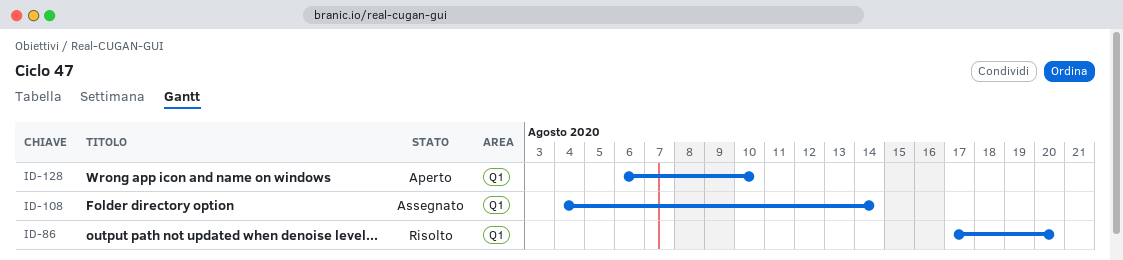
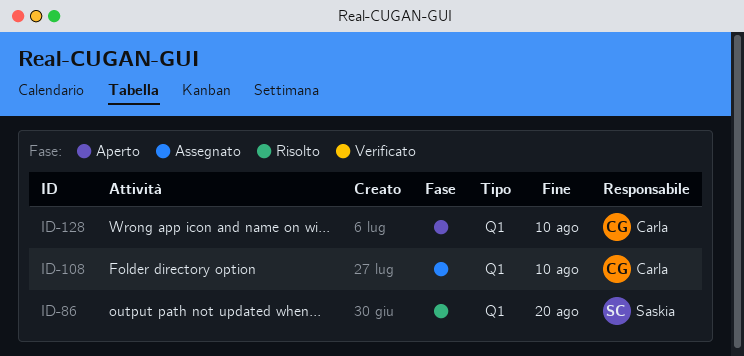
ID-108, due: Aug 14 -> Aug 10

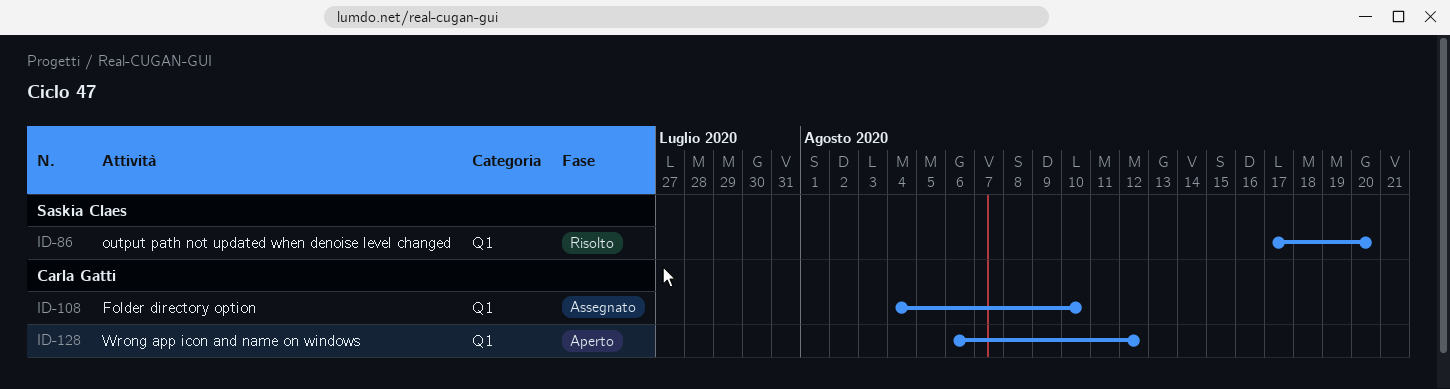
ID-128, due: Aug 10 -> Aug 12

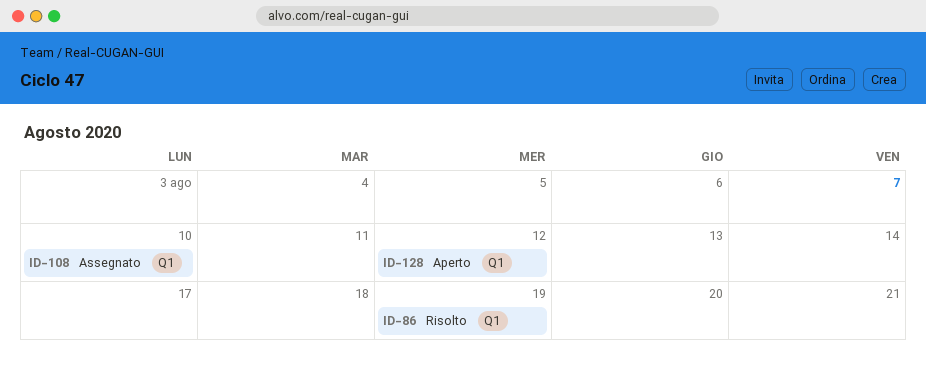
ID-86, due: Aug 20 -> Aug 19

